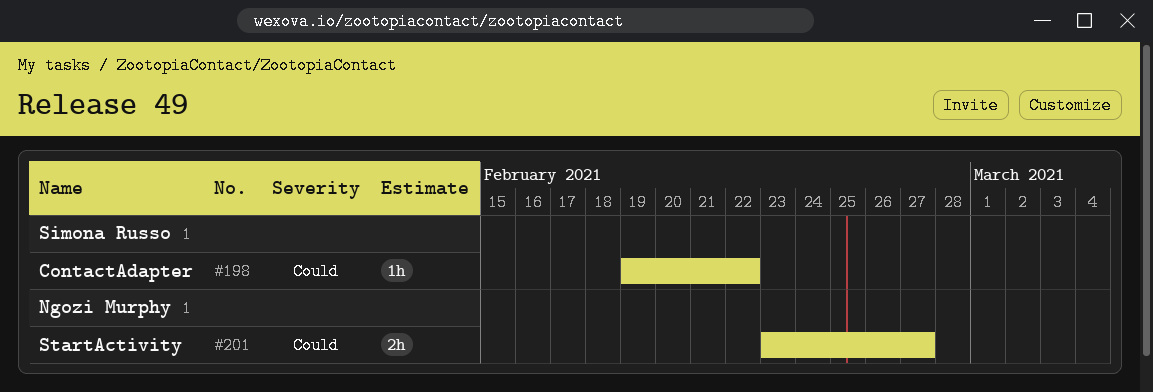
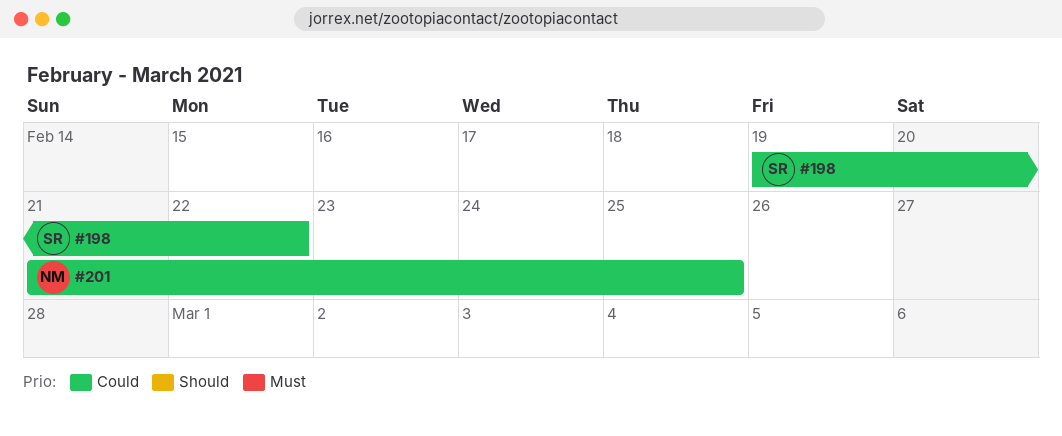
#201, start: Feb 23 -> Feb 21
#201, due: Feb 27 -> Feb 25

